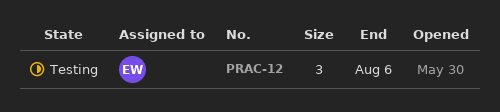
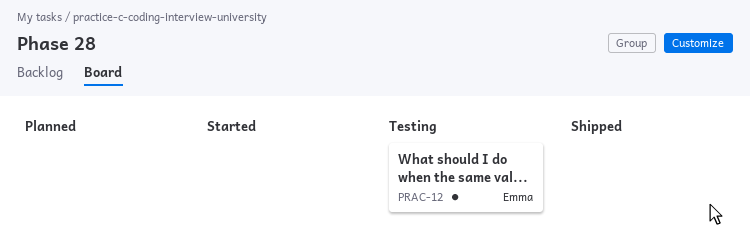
PRAC-12, estimate: 3 -> 1

